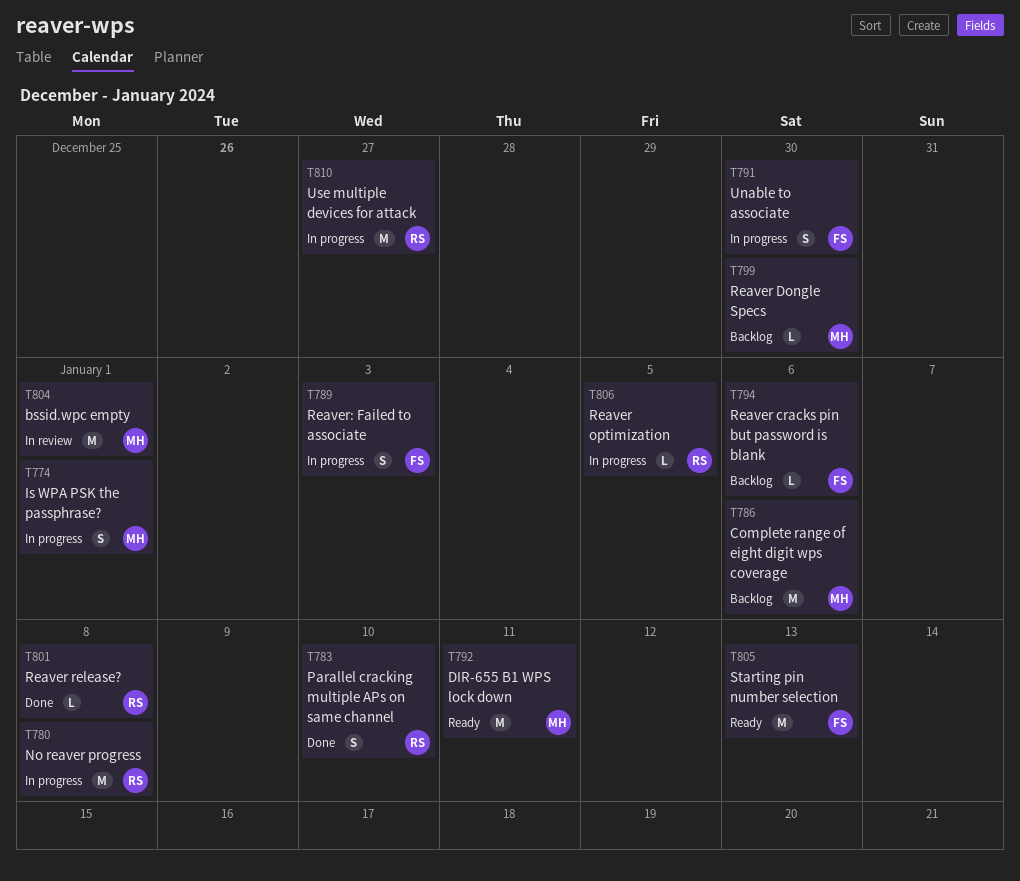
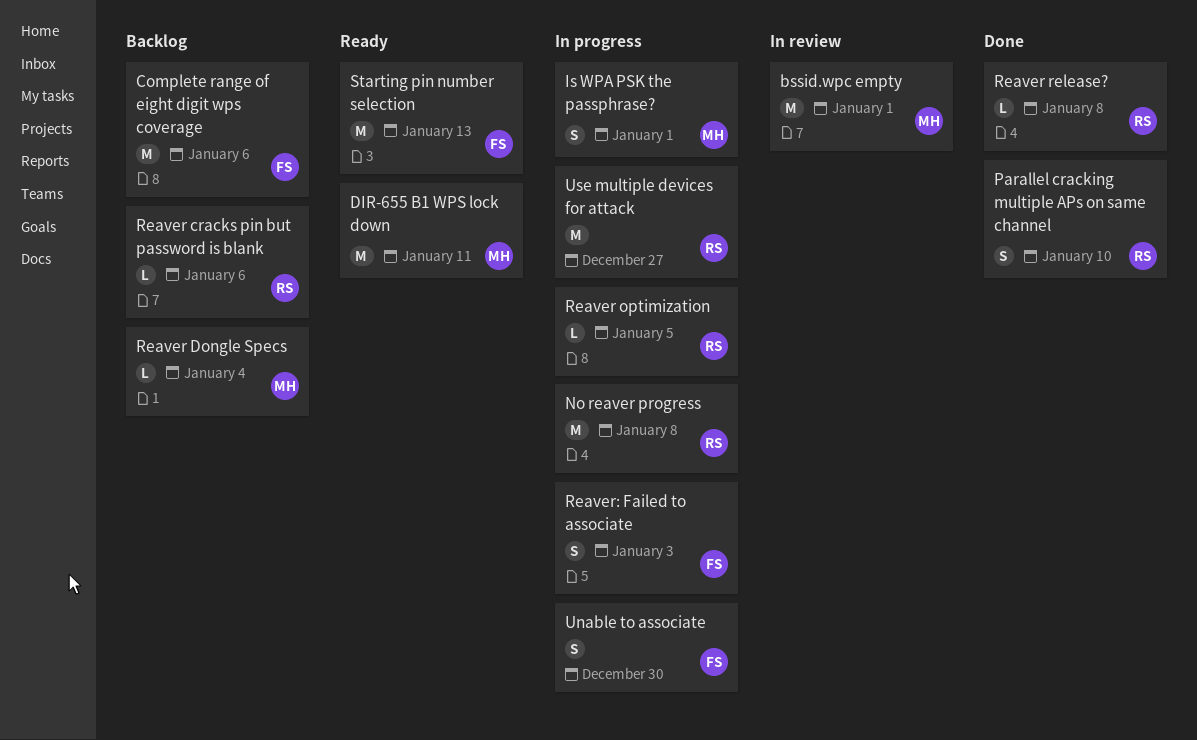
Complete range of eight digit wps coverage, owner: MH -> FS
Reaver cracks pin but password is blank, owner: FS -> RS
Reaver Dongle Specs, due: Dec 30 -> Jan 4

